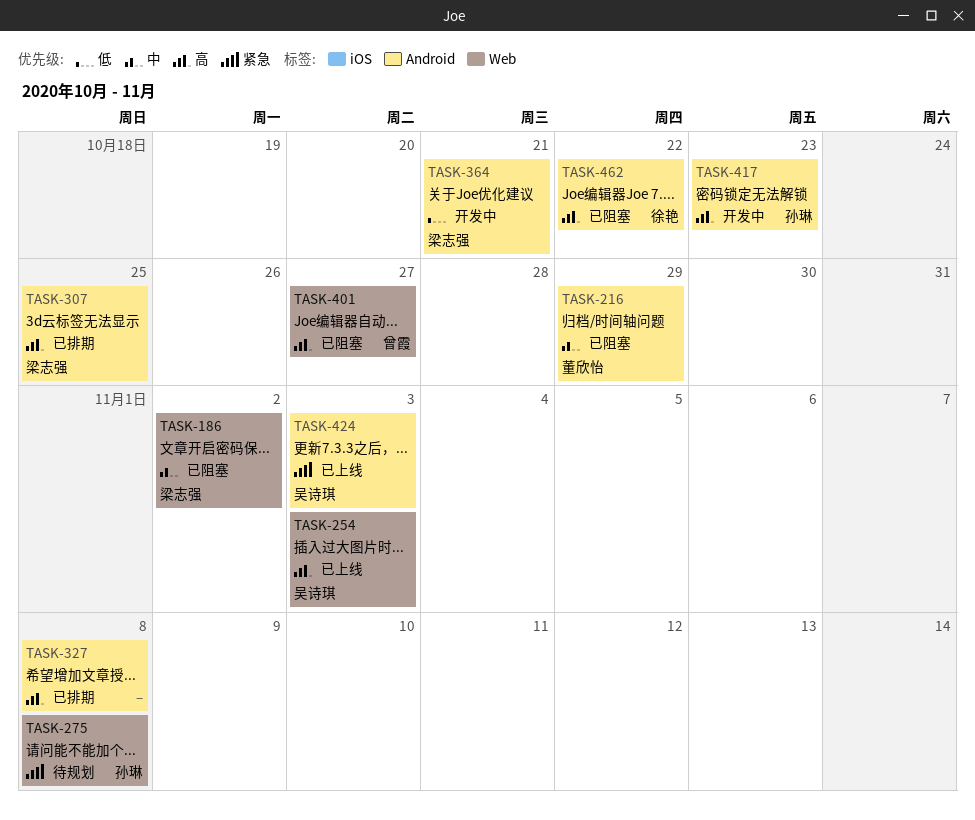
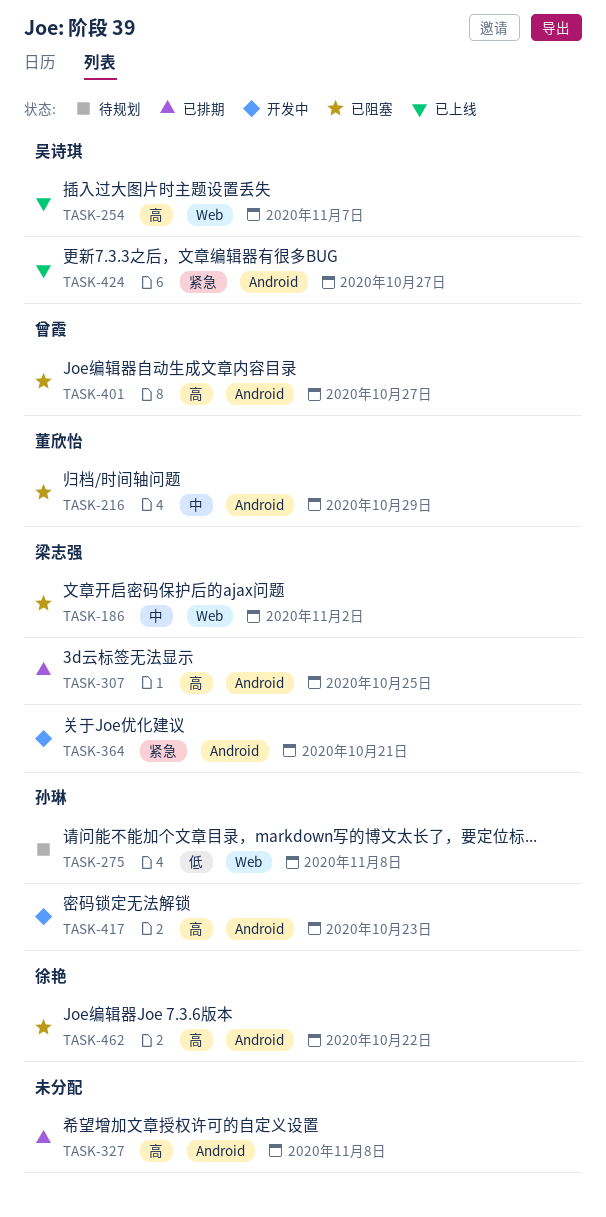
TASK-254, due: Nov 3 -> Nov 7
TASK-275, priority: 紧急 -> 低
TASK-364, priority: 低 -> 紧急
TASK-401, label: Web -> Android
TASK-424, due: Nov 3 -> Oct 27

